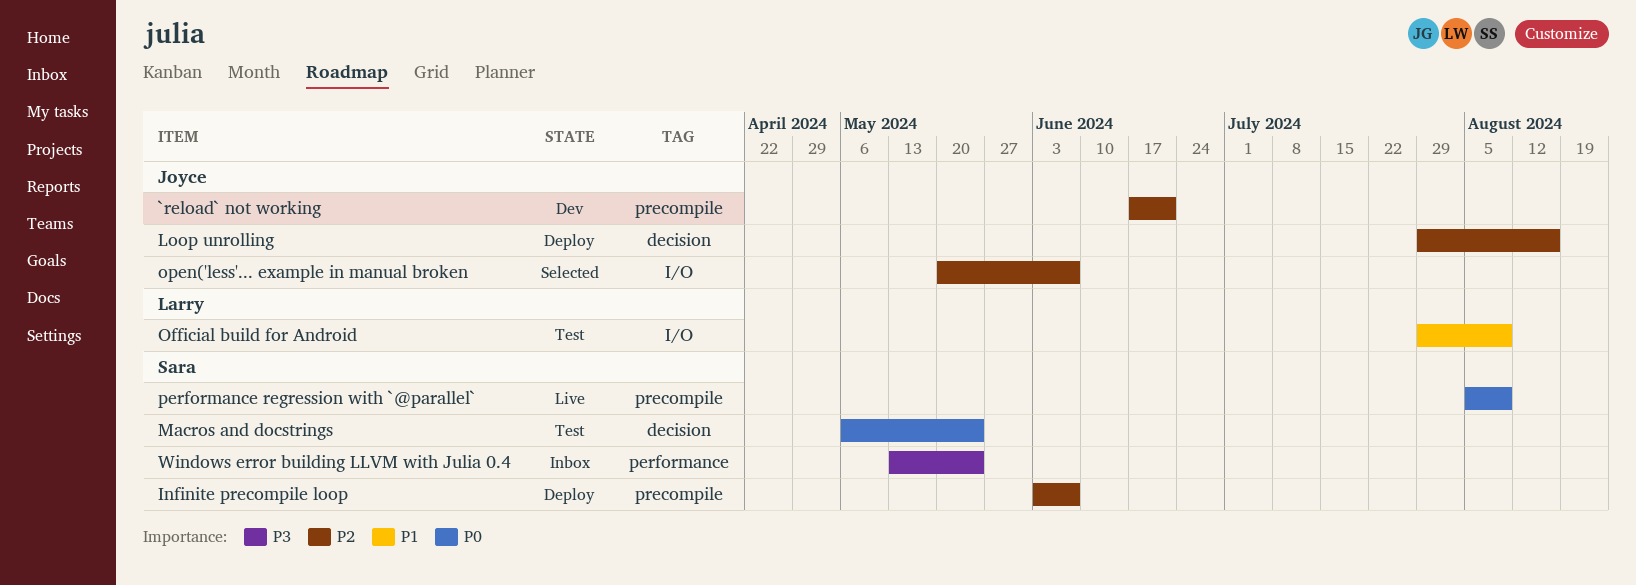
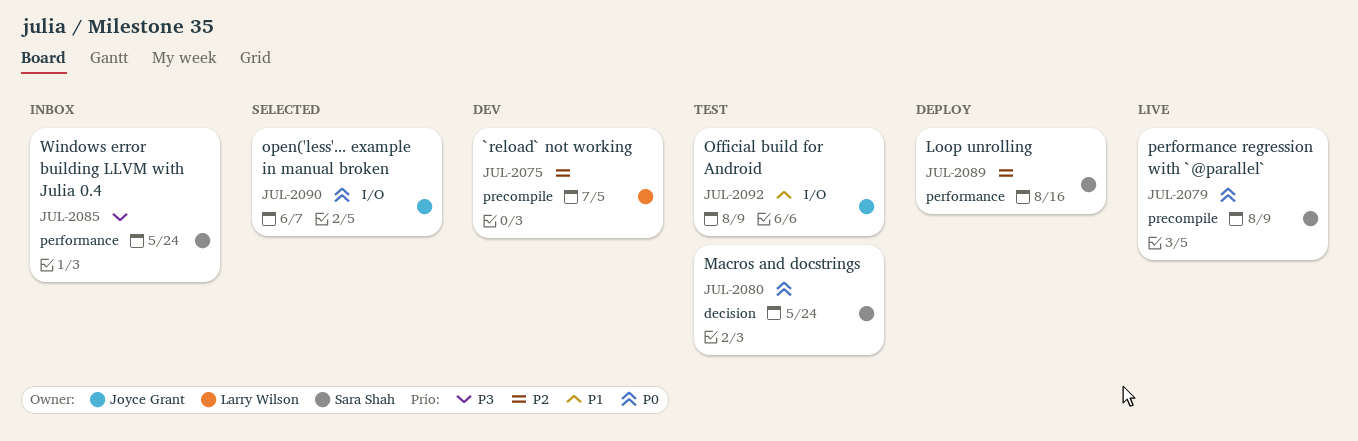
`reload` not working, owner: Joyce Grant -> Larry Wilson
`reload` not working, due: Jun 21 -> Jul 5
Infinite precompile loop: present -> none
Loop unrolling, owner: Joyce Grant -> Sara Shah
Loop unrolling, label: decision -> performance
Official build for Android, owner: Larry Wilson -> Joyce Grant
open('less'... example in manual broken, priority: P2 -> P0

